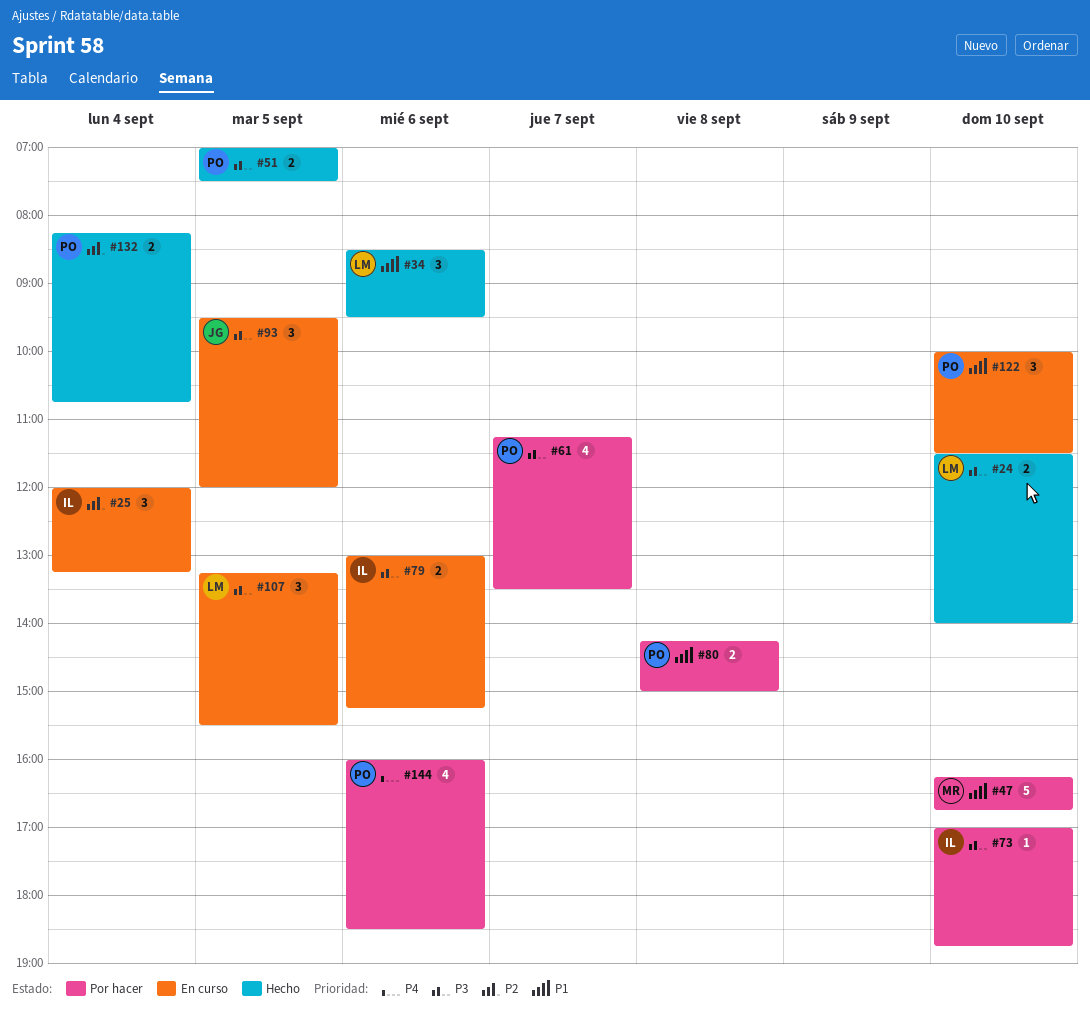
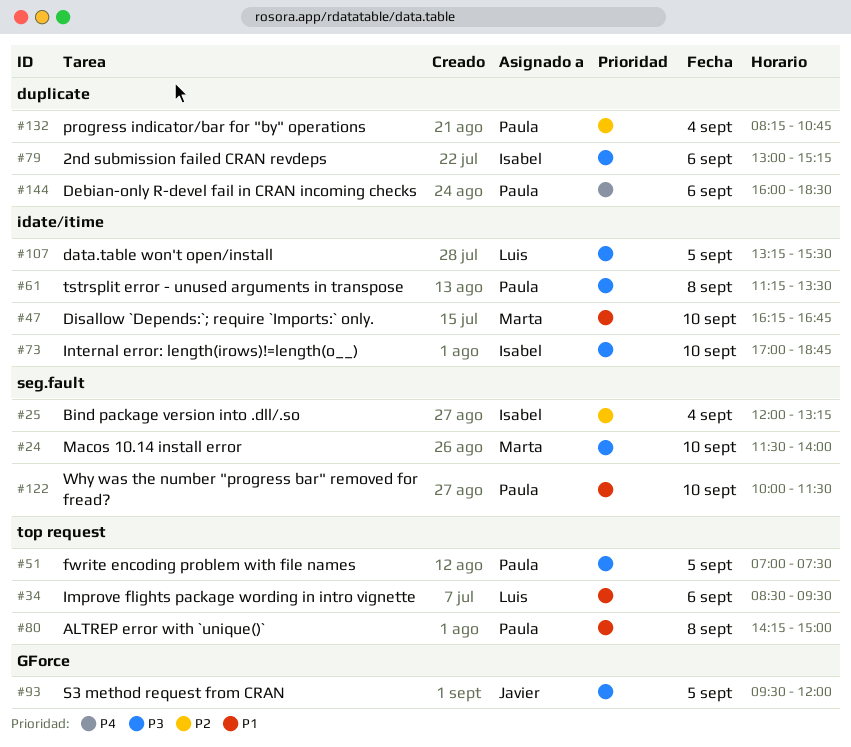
#24, owner: Luis -> Marta
#61, day: Sep 7 -> Sep 8

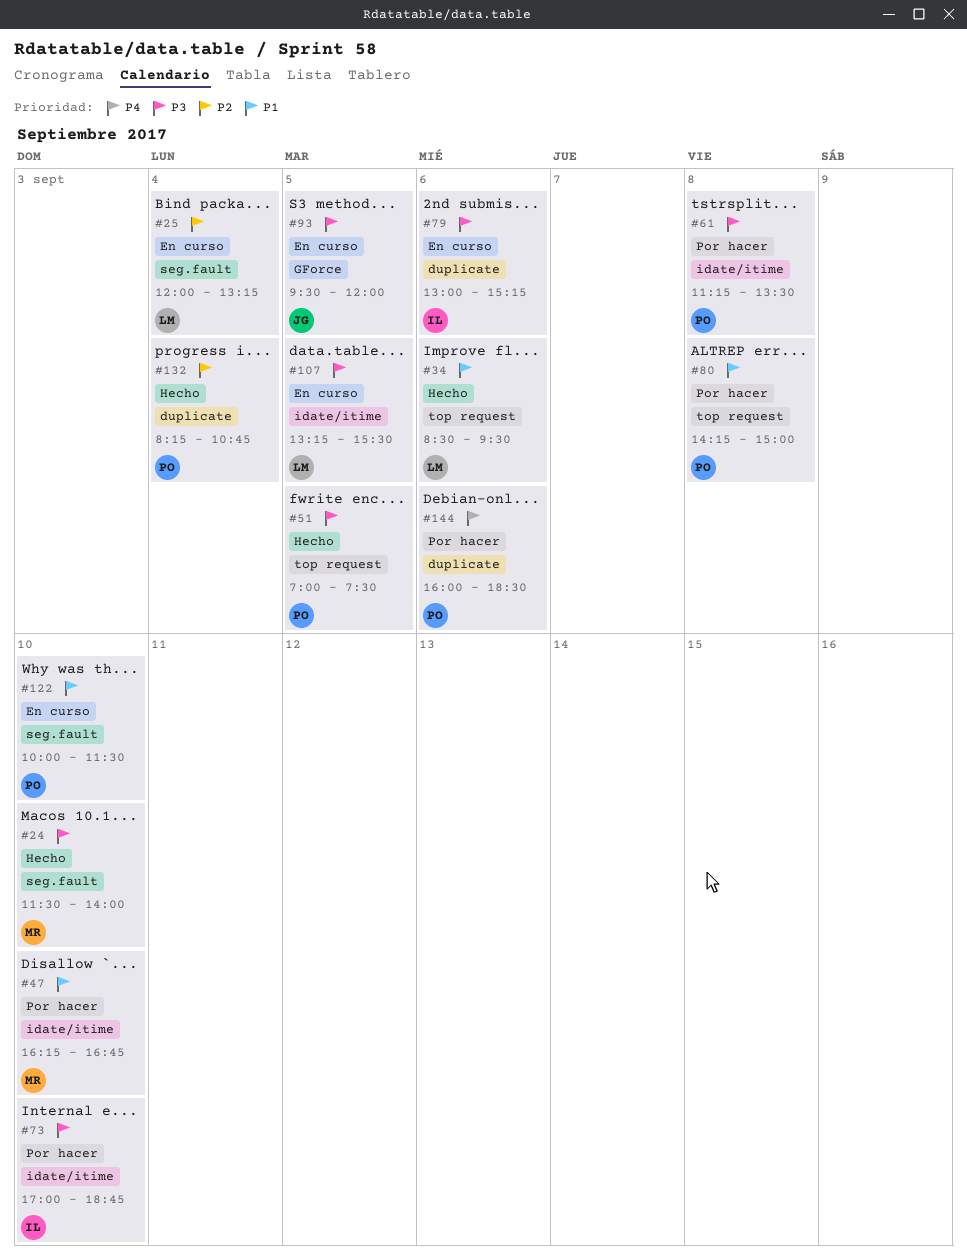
#25, owner: Isabel -> Luis

